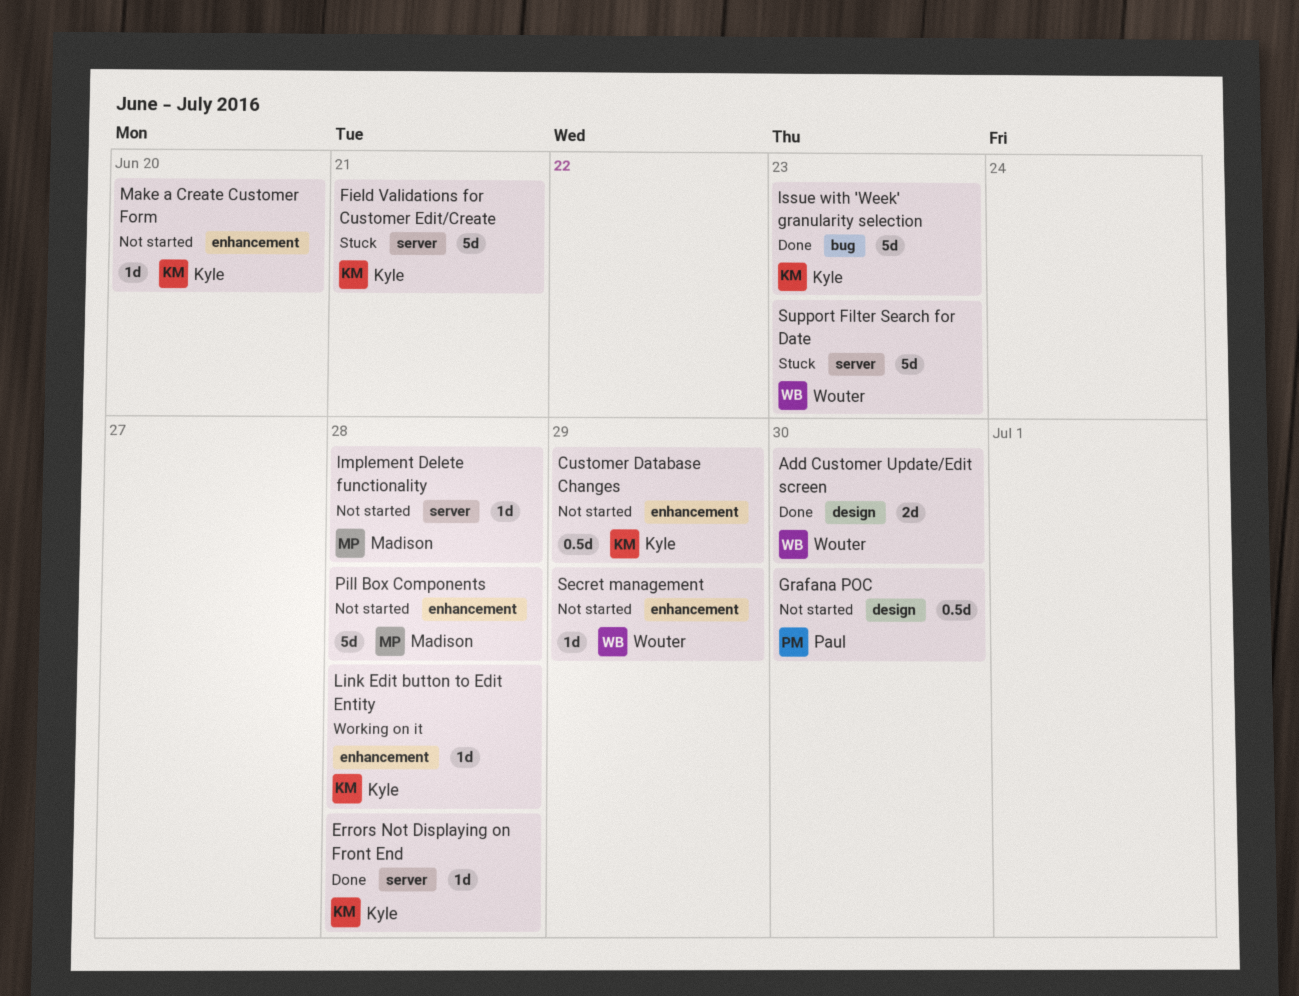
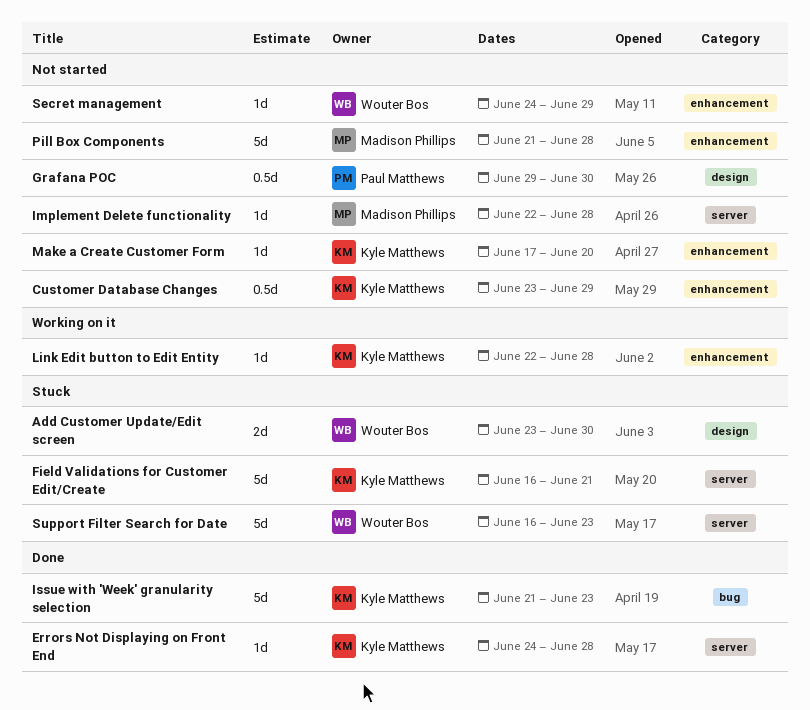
Add Customer Update/Edit screen, status: Done -> Stuck

